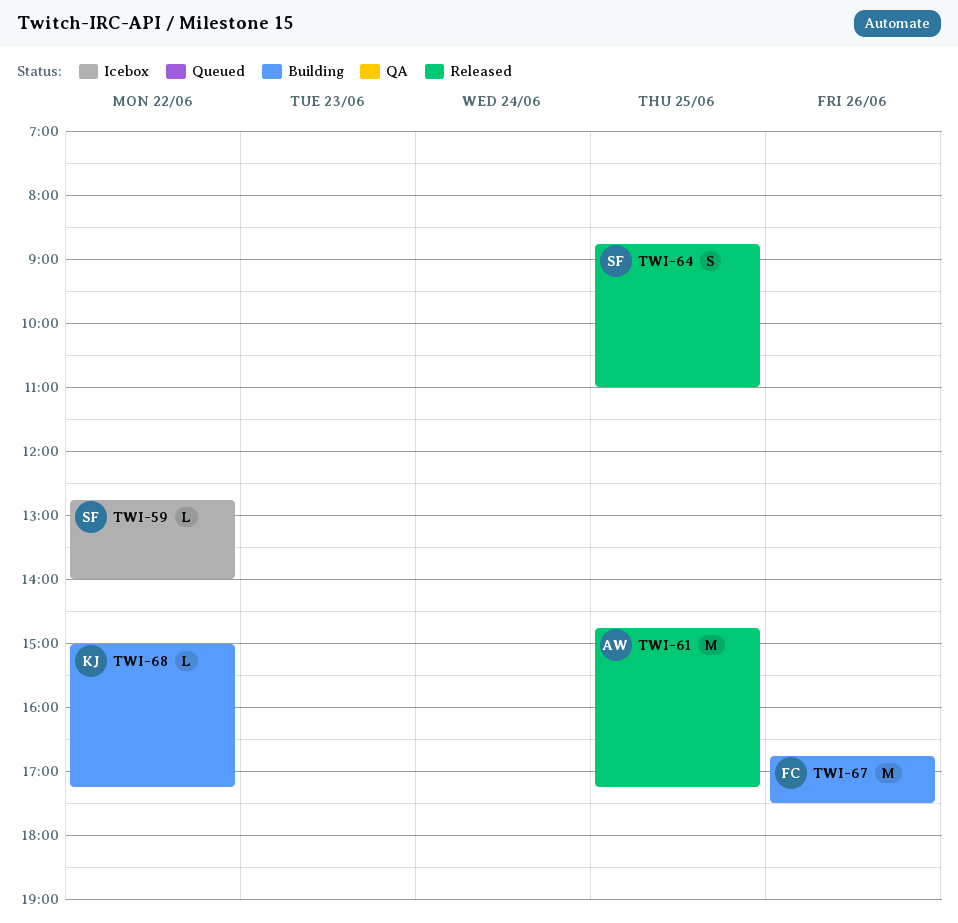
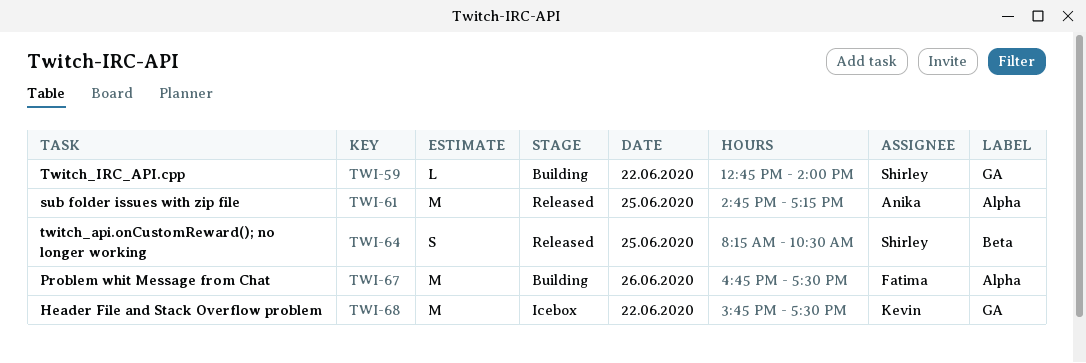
TWI-59, status: Icebox -> Building
TWI-64, begins: 08:45 -> 08:15
TWI-64, ends: 11:00 -> 10:30
TWI-68, status: Building -> Icebox
TWI-68, estimate: L -> M
TWI-68, begins: 15:00 -> 15:45
TWI-68, ends: 17:15 -> 17:30

